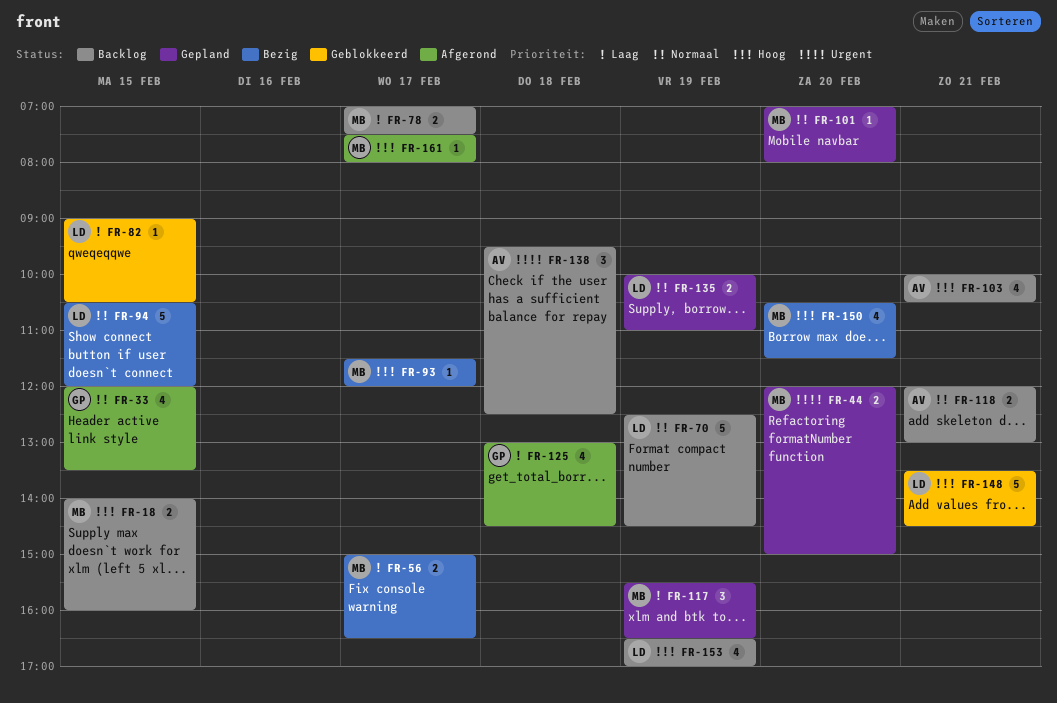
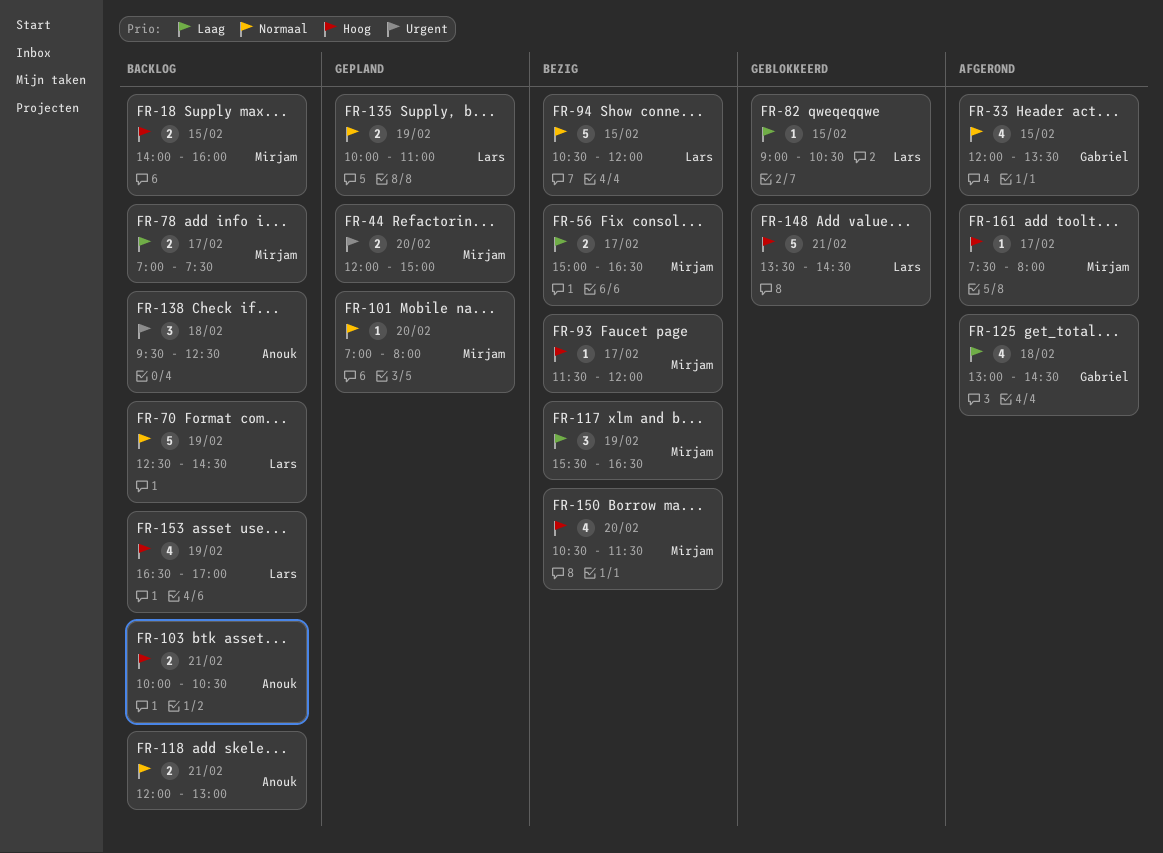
FR-103, estimate: 4 -> 2
FR-117, status: Gepland -> Bezig

